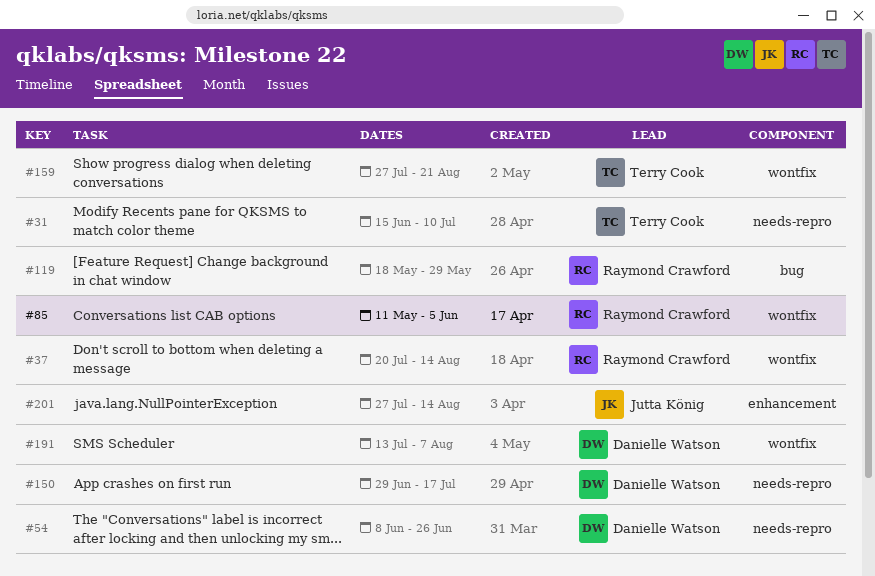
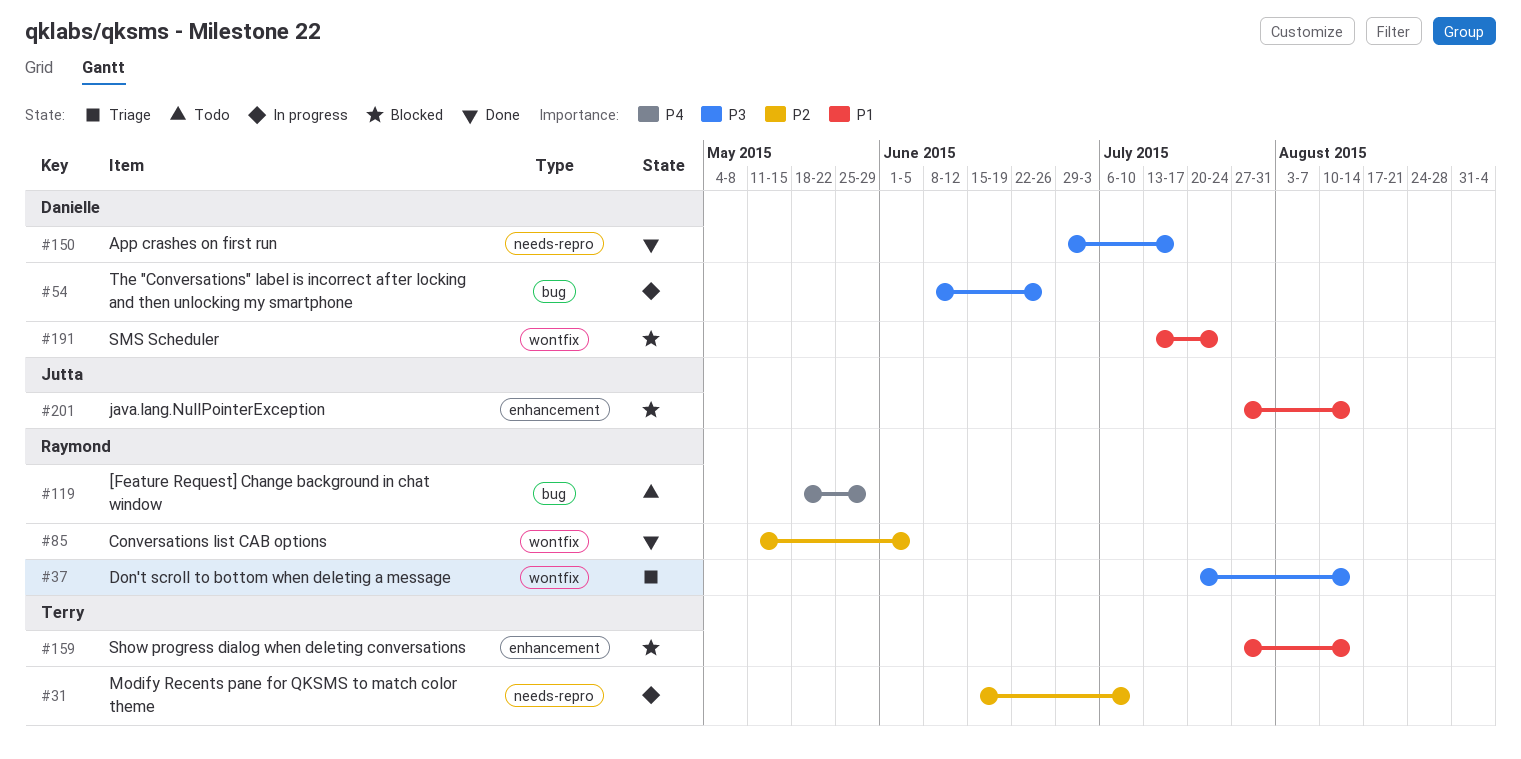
#54, label: needs-repro -> bug
#159, label: wontfix -> enhancement
#159, due: Aug 21 -> Aug 14
#191, due: Aug 7 -> Jul 24

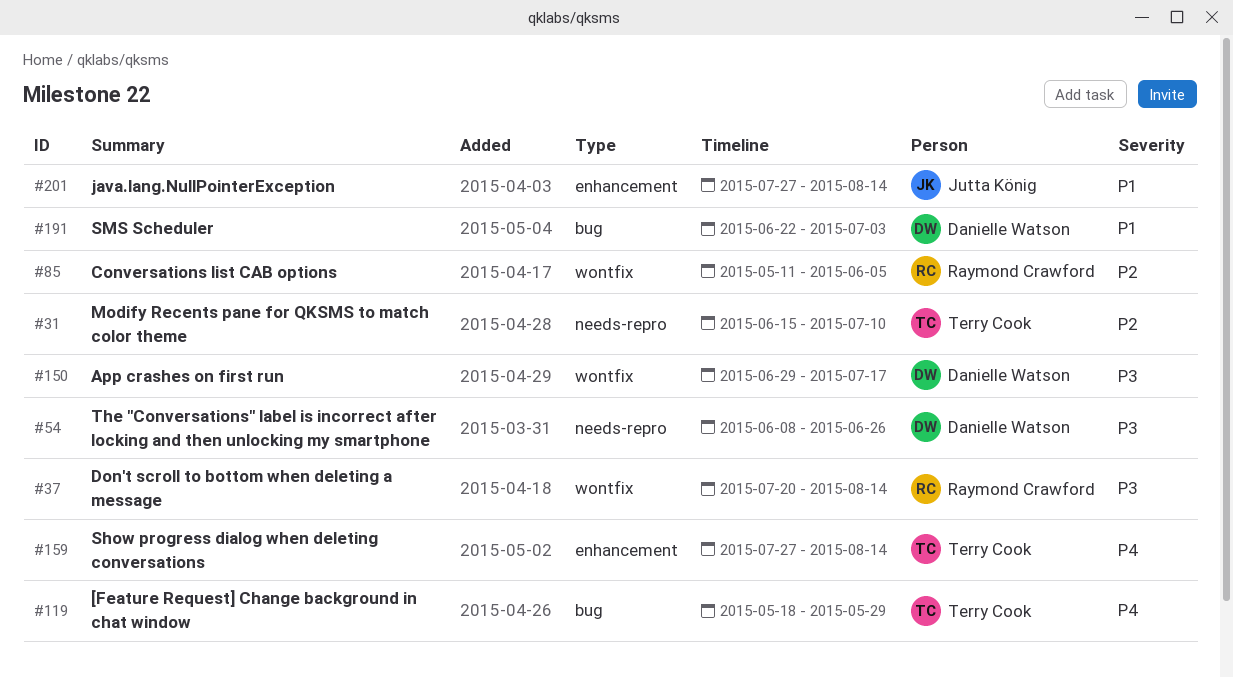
#54, label: bug -> needs-repro
#119, owner: Raymond Crawford -> Terry Cook
#150, label: needs-repro -> wontfix
#159, priority: P1 -> P4
#191, label: wontfix -> bug
#191, start: Jul 13 -> Jun 22
#191, due: Jul 24 -> Jul 3

